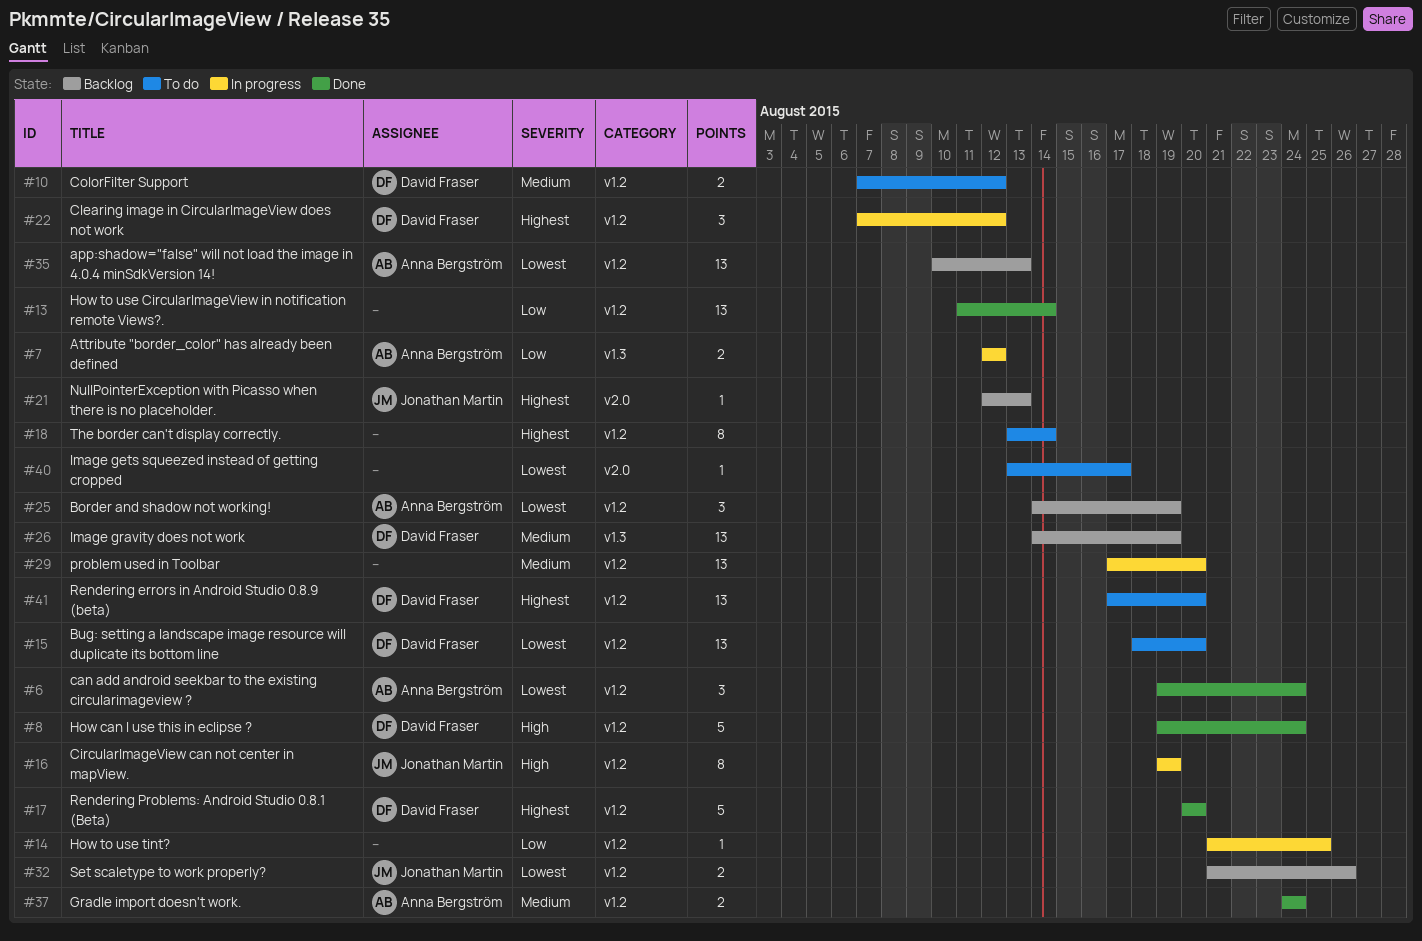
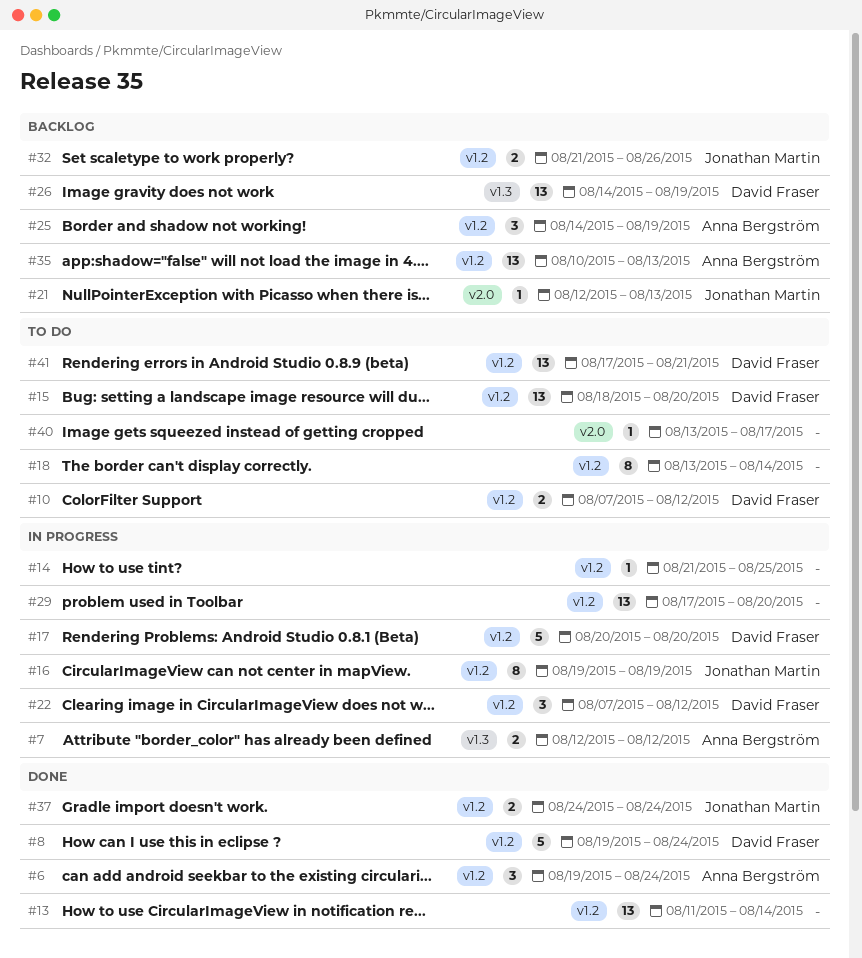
#17, status: Done -> In progress
#37, owner: Anna Bergström -> Jonathan Martin
#41, due: Aug 20 -> Aug 21

